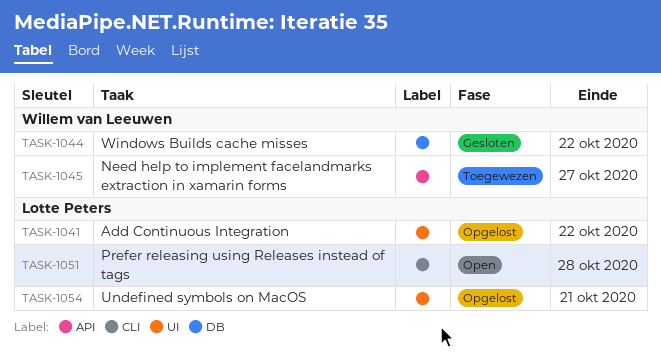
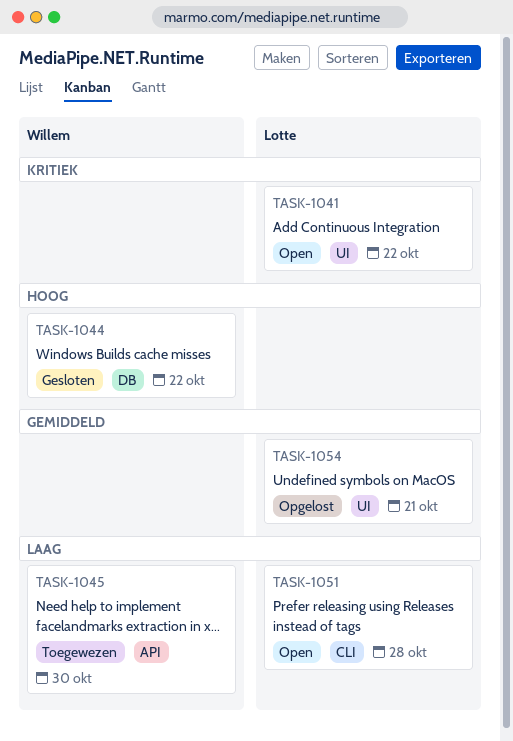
TASK-1041, status: Opgelost -> Open
TASK-1045, due: Oct 27 -> Oct 30

